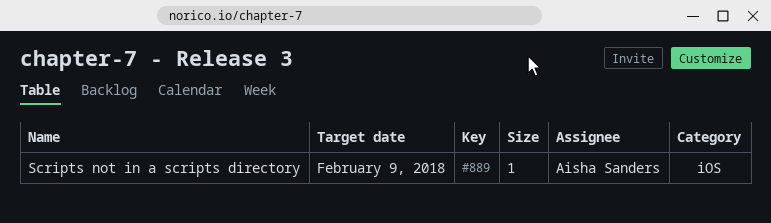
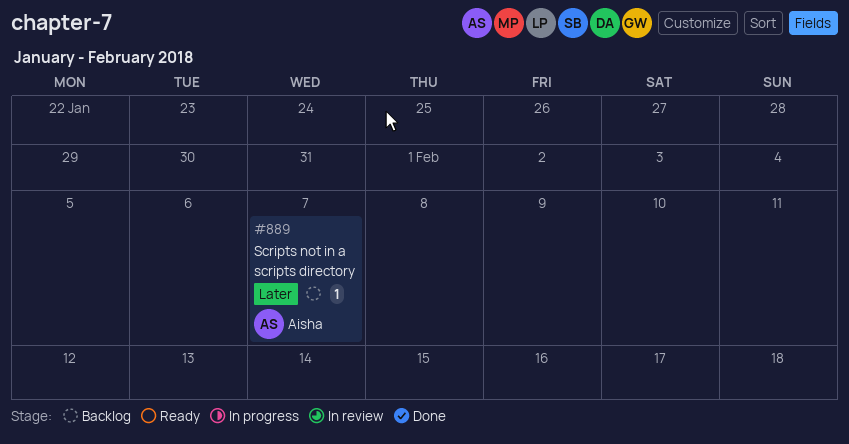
#889, due: Feb 9 -> Feb 7

